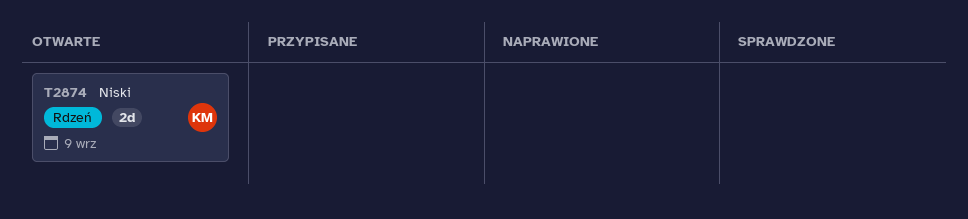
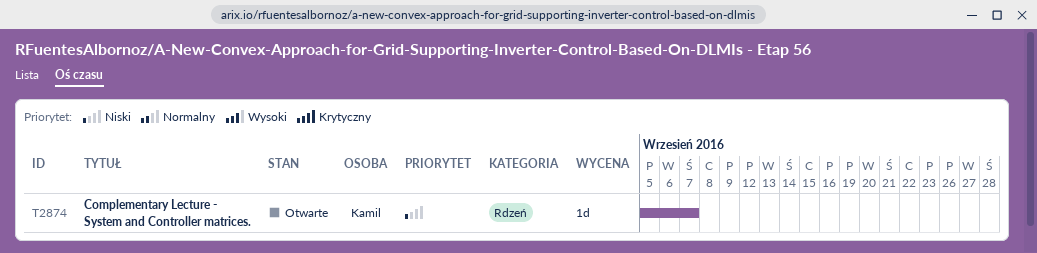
T2874, estimate: 2d -> 1d
T2874, due: Sep 9 -> Sep 7

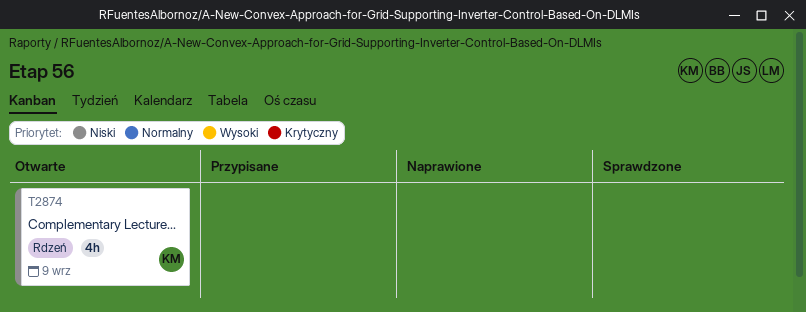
T2874, estimate: 1d -> 4h
T2874, due: Sep 7 -> Sep 9

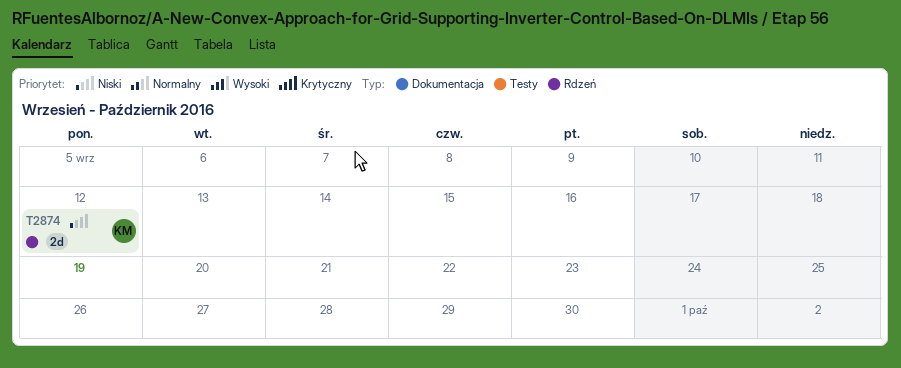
T2874, estimate: 4h -> 2d
T2874, due: Sep 9 -> Sep 12

